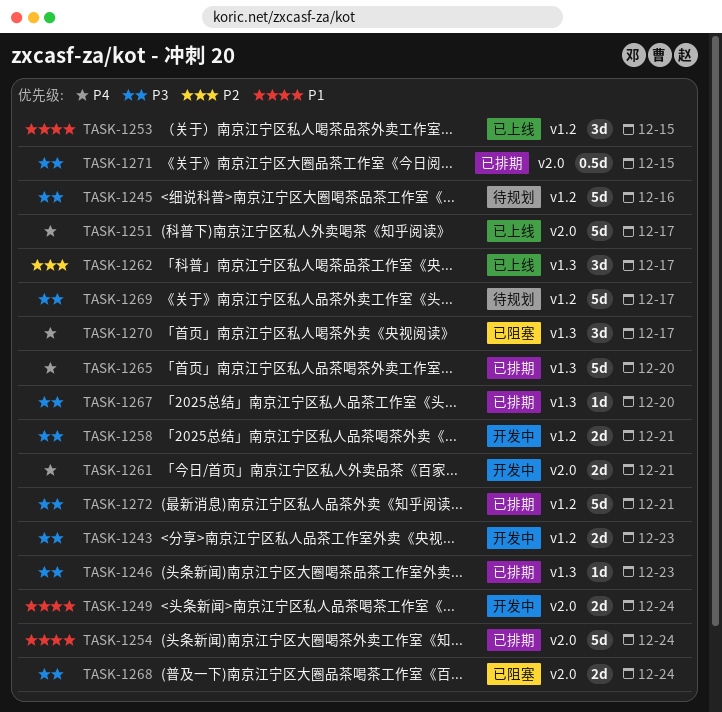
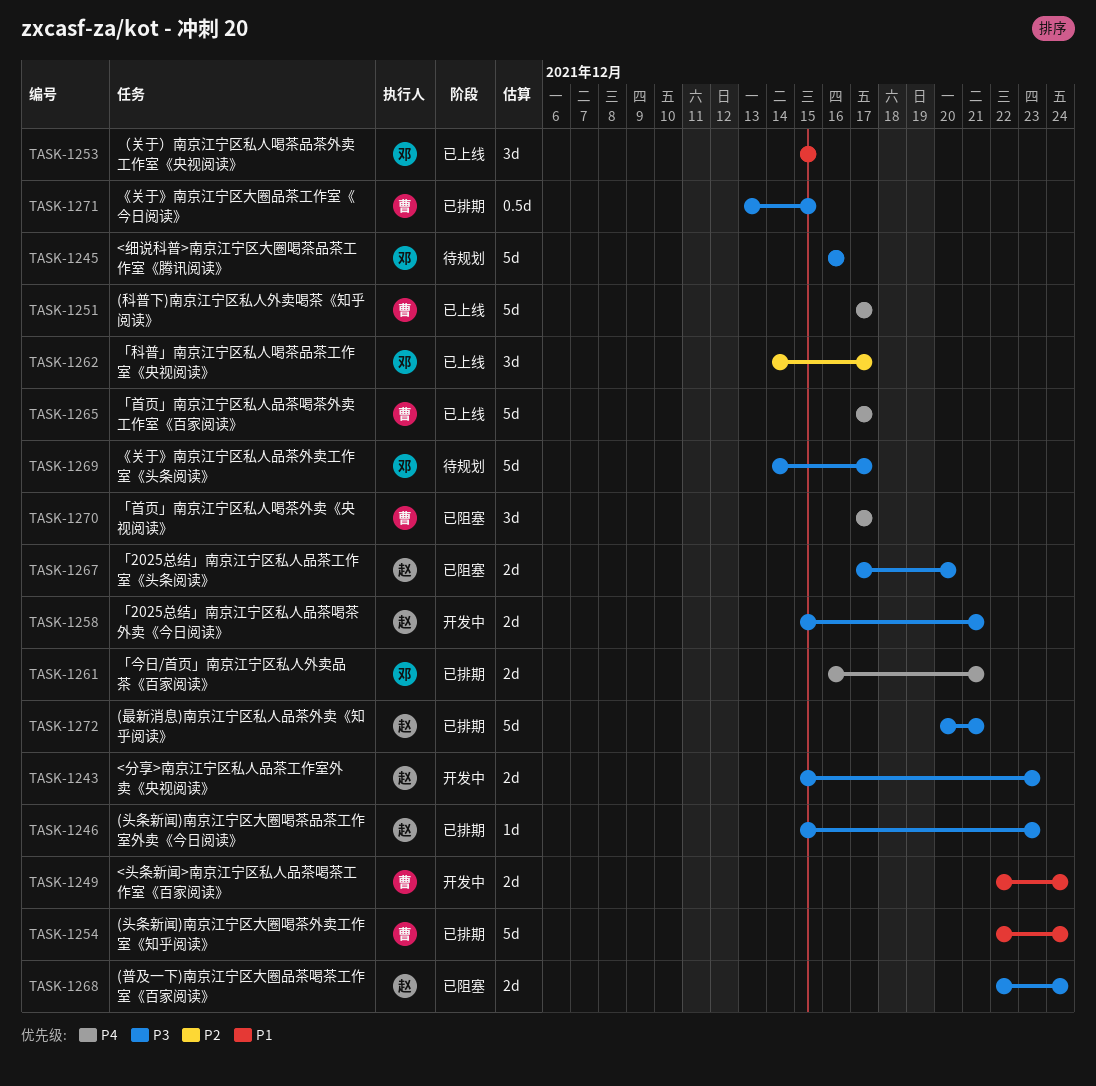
TASK-1261, status: 开发中 -> 已排期
TASK-1265, status: 已排期 -> 已上线
TASK-1265, due: Dec 20 -> Dec 17
TASK-1267, status: 已排期 -> 已阻塞
TASK-1267, estimate: 1d -> 2d

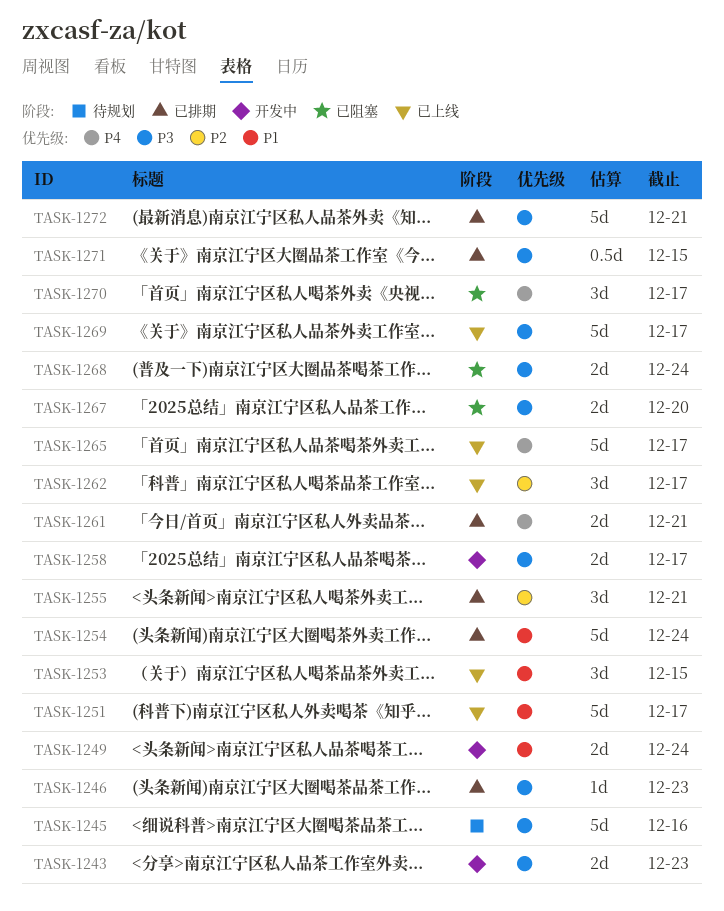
TASK-1251, priority: P4 -> P1
TASK-1255: none -> present
TASK-1258, due: Dec 21 -> Dec 17
TASK-1269, status: 待规划 -> 已上线

